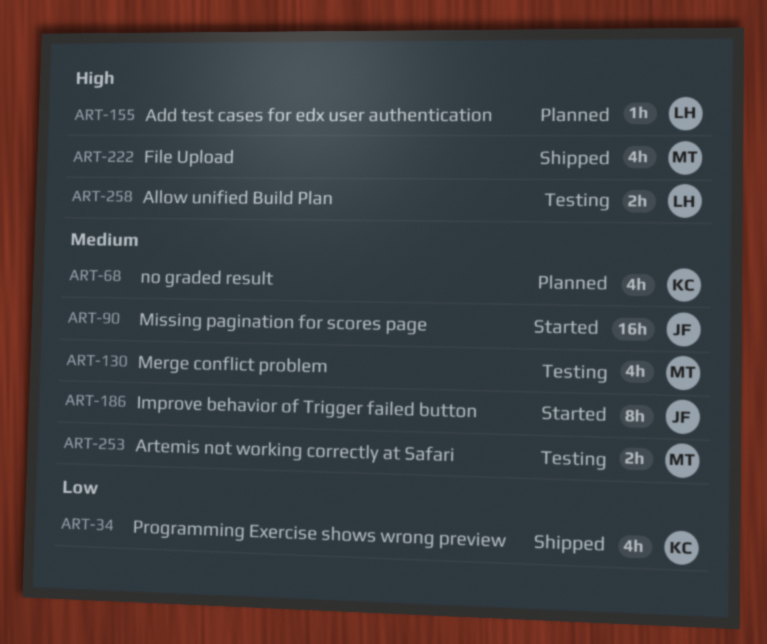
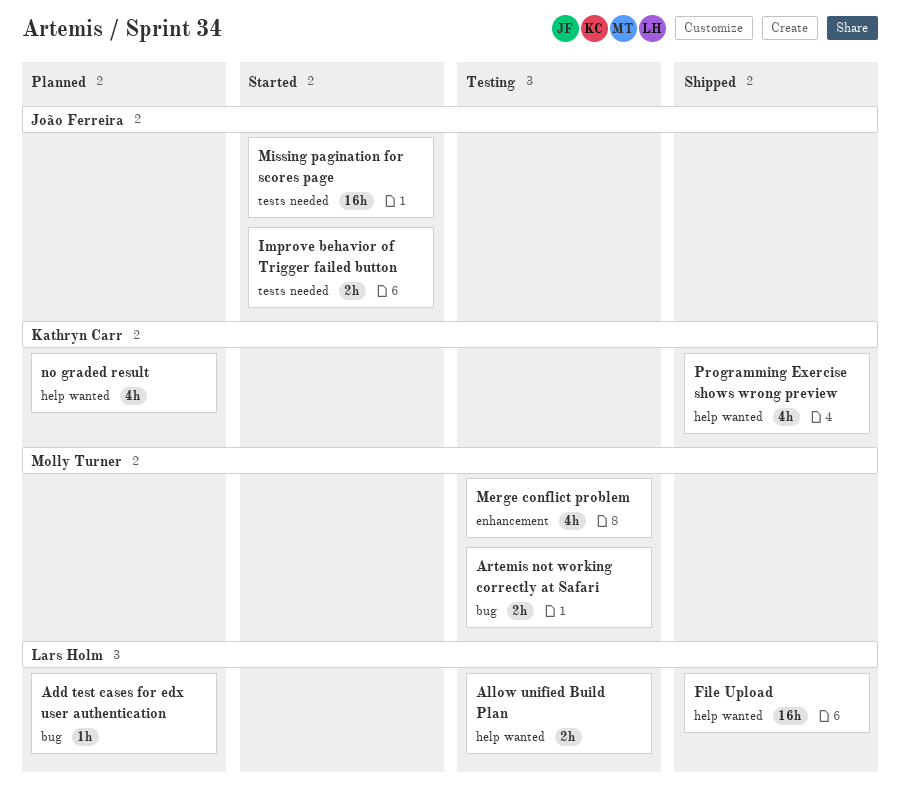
File Upload, owner: Molly Turner -> Lars Holm
File Upload, estimate: 4h -> 16h
Improve behavior of Trigger failed button, estimate: 8h -> 2h

